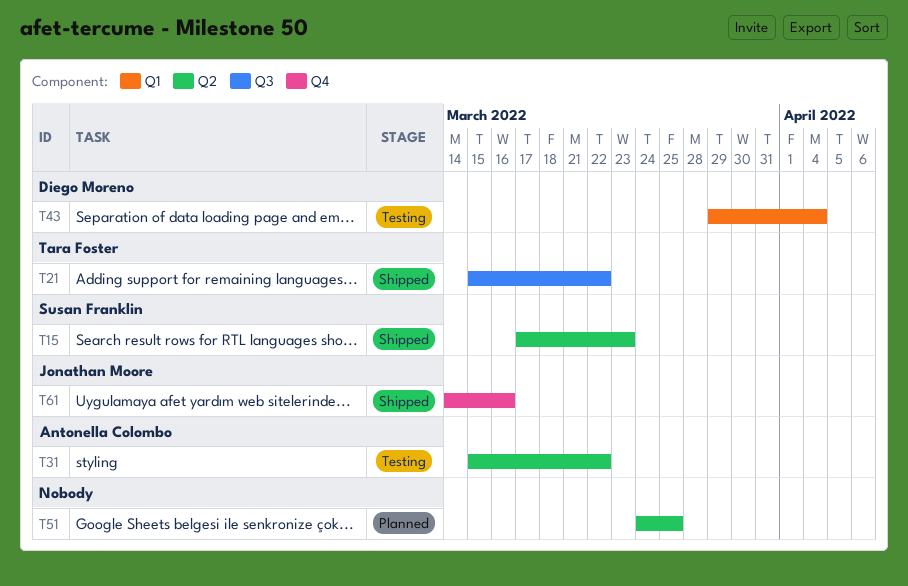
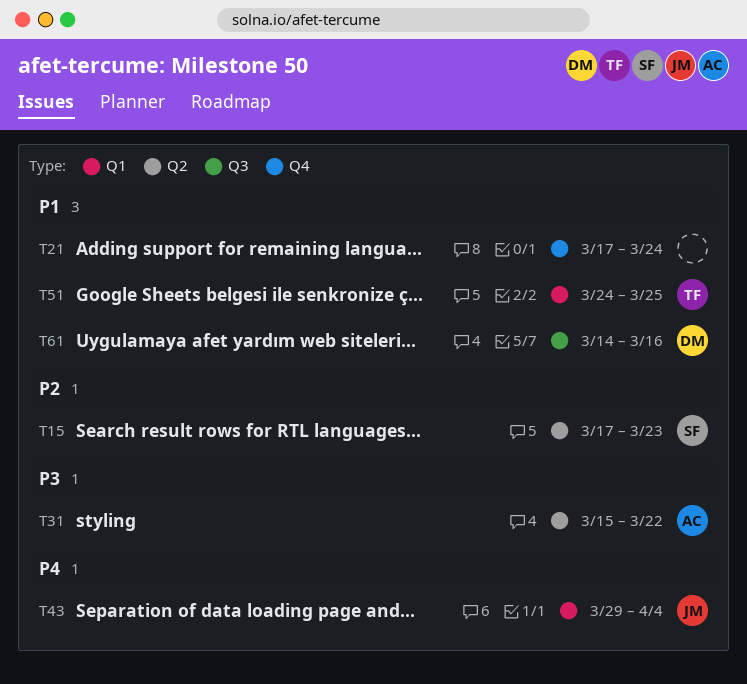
T21, owner: Tara Foster -> none
T21, label: Q3 -> Q4
T21, start: Mar 15 -> Mar 17
T21, due: Mar 22 -> Mar 24
T43, owner: Diego Moreno -> Jonathan Moore
T51, owner: none -> Tara Foster
T51, label: Q2 -> Q1
T61, owner: Jonathan Moore -> Diego Moreno
T61, label: Q4 -> Q3

